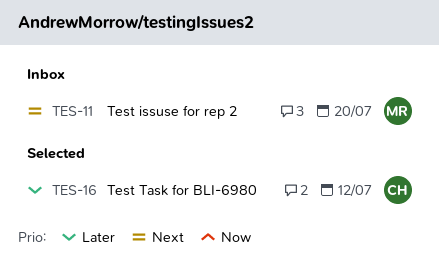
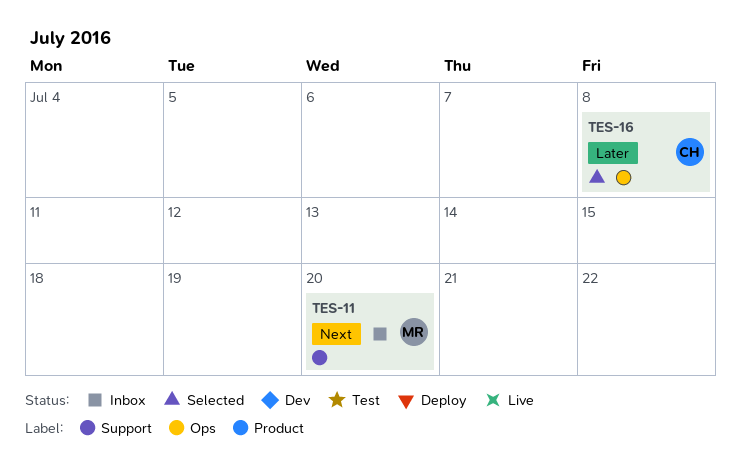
TES-16, due: Jul 12 -> Jul 8

